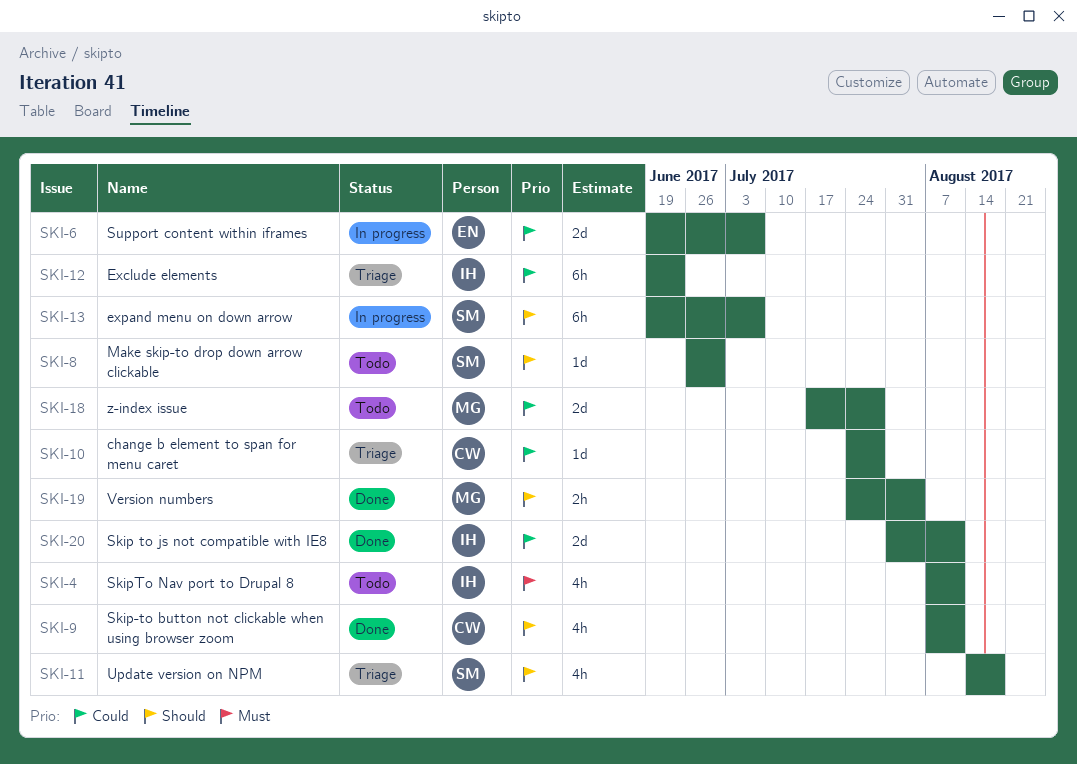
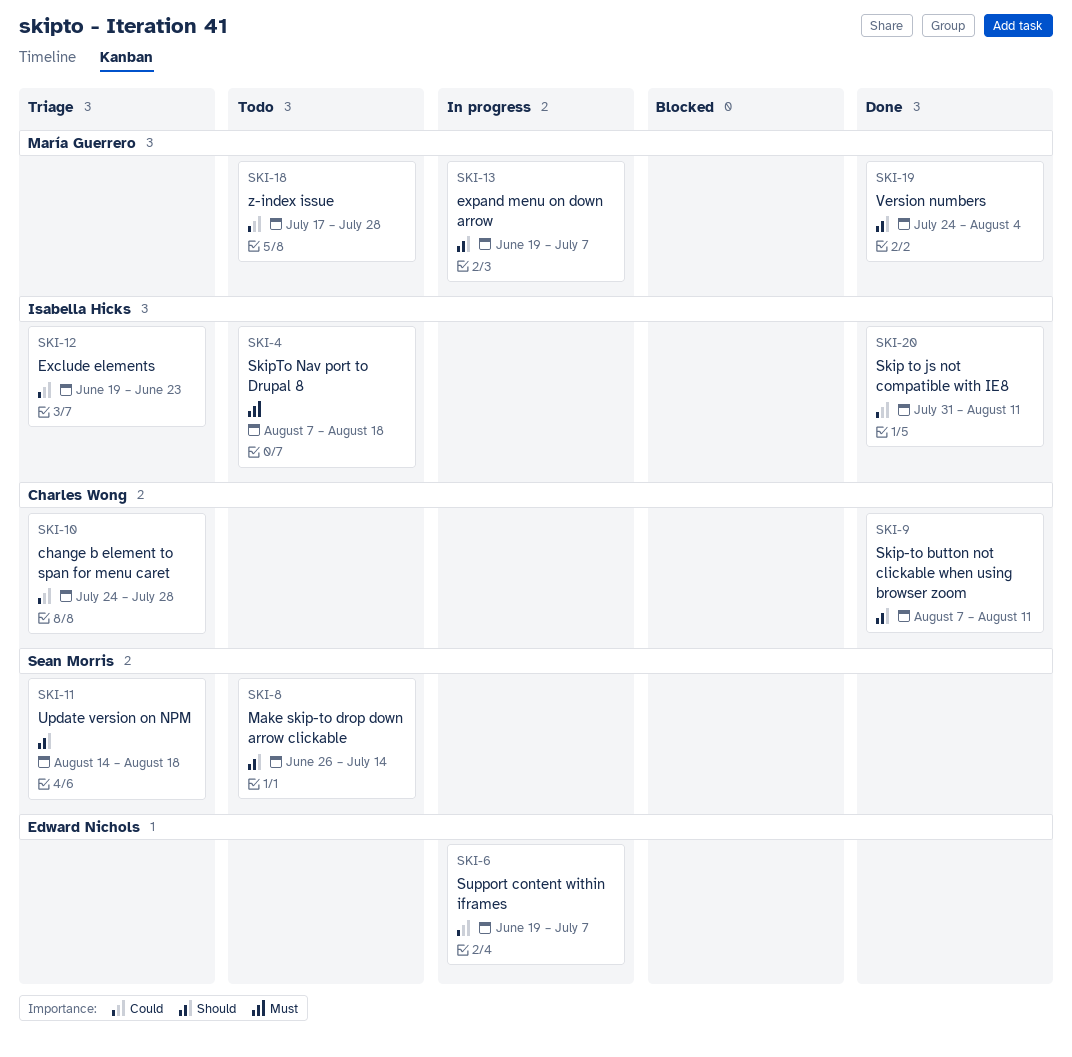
SKI-4, due: Aug 11 -> Aug 18
SKI-8, due: Jun 30 -> Jul 14
SKI-13, owner: Sean Morris -> María Guerrero

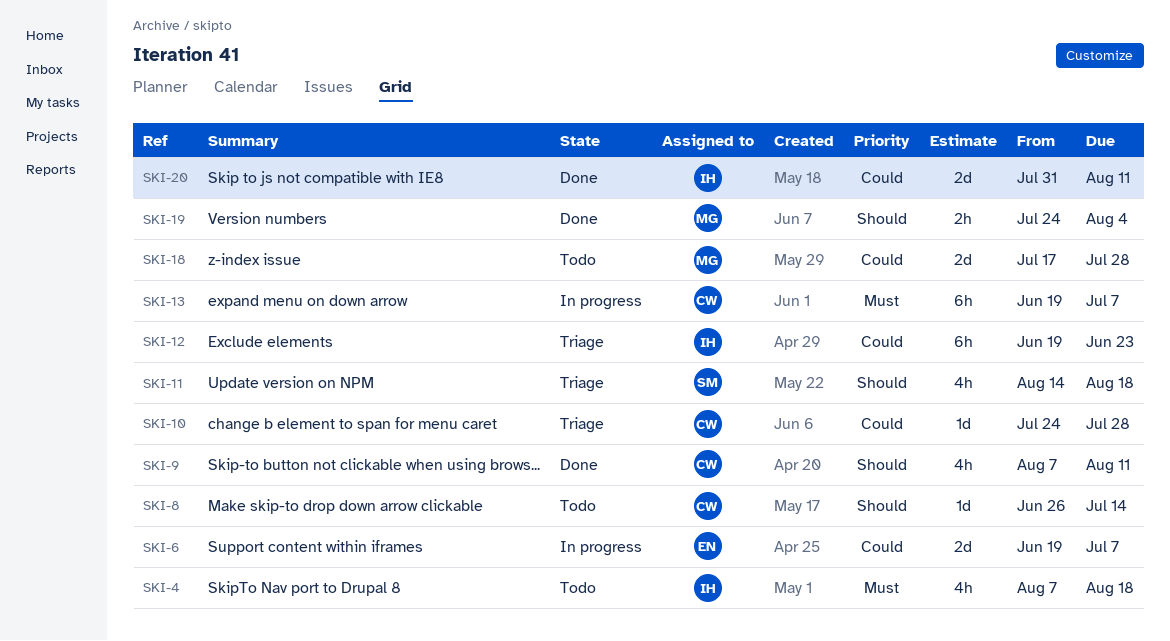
SKI-8, owner: Sean Morris -> Charles Wong
SKI-13, owner: María Guerrero -> Charles Wong
SKI-13, priority: Should -> Must

